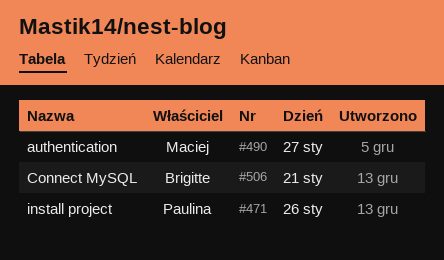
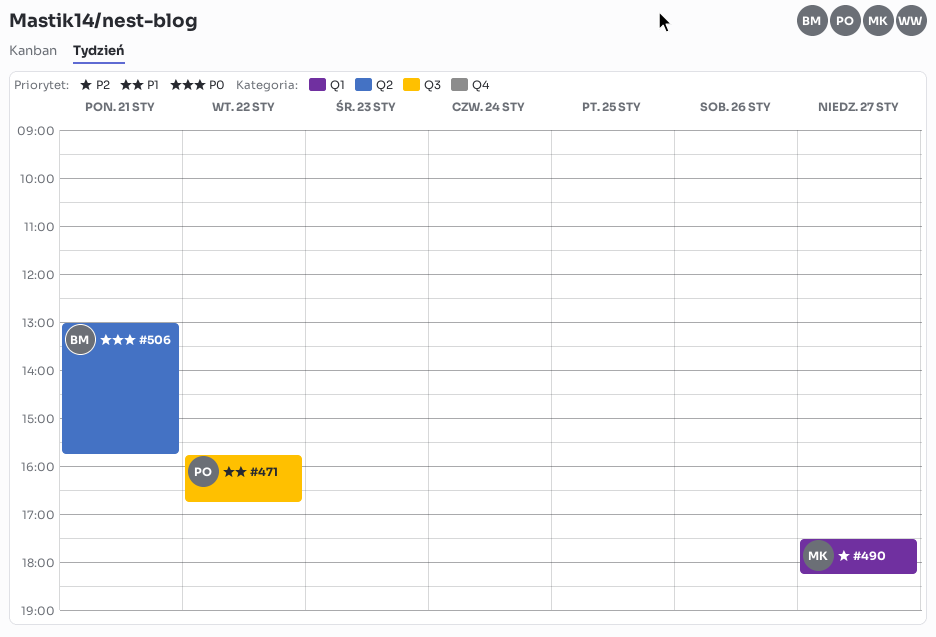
#471, day: Jan 26 -> Jan 22

